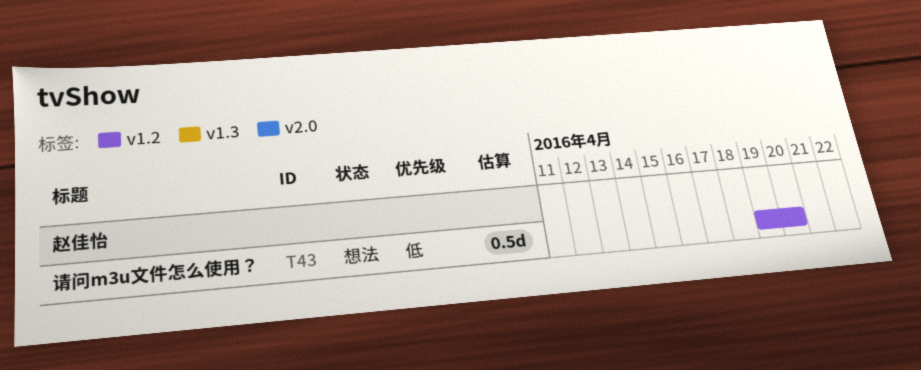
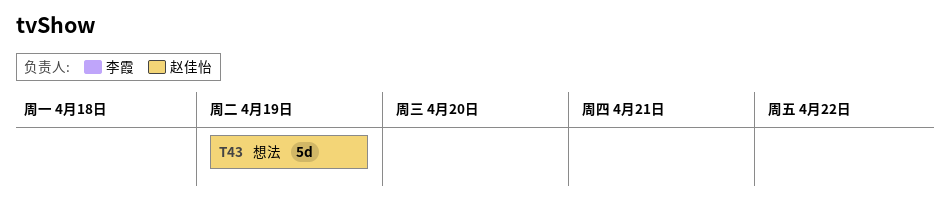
T43, estimate: 0.5d -> 5d
T43, due: Apr 20 -> Apr 19

